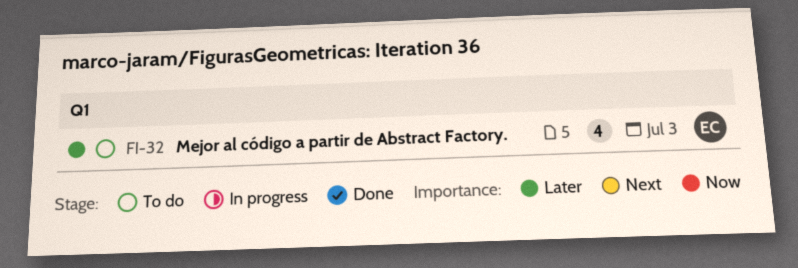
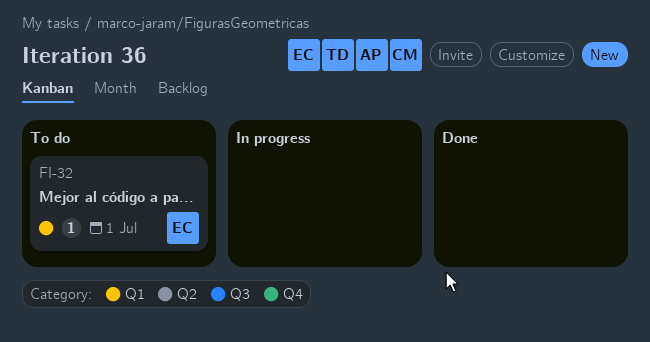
FI-32, estimate: 4 -> 1
FI-32, due: Jul 3 -> Jul 1

